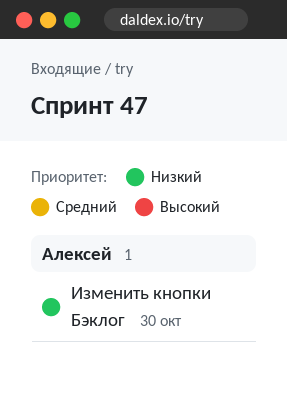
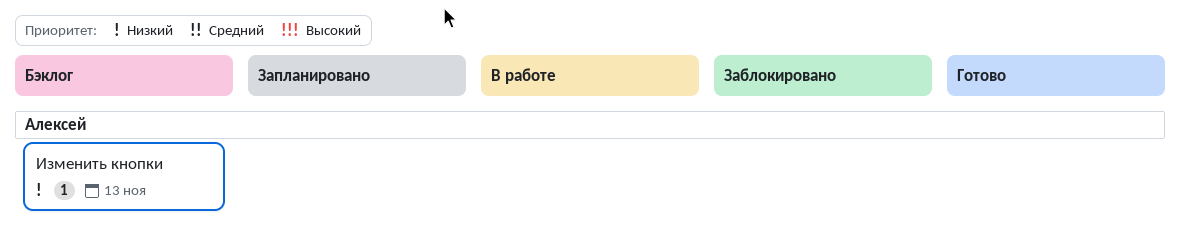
Изменить кнопки, due: Oct 30 -> Nov 13

